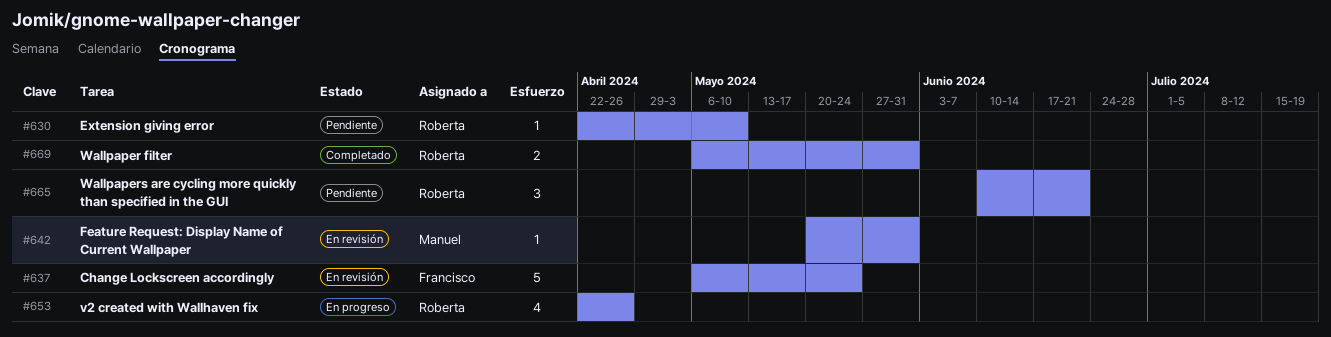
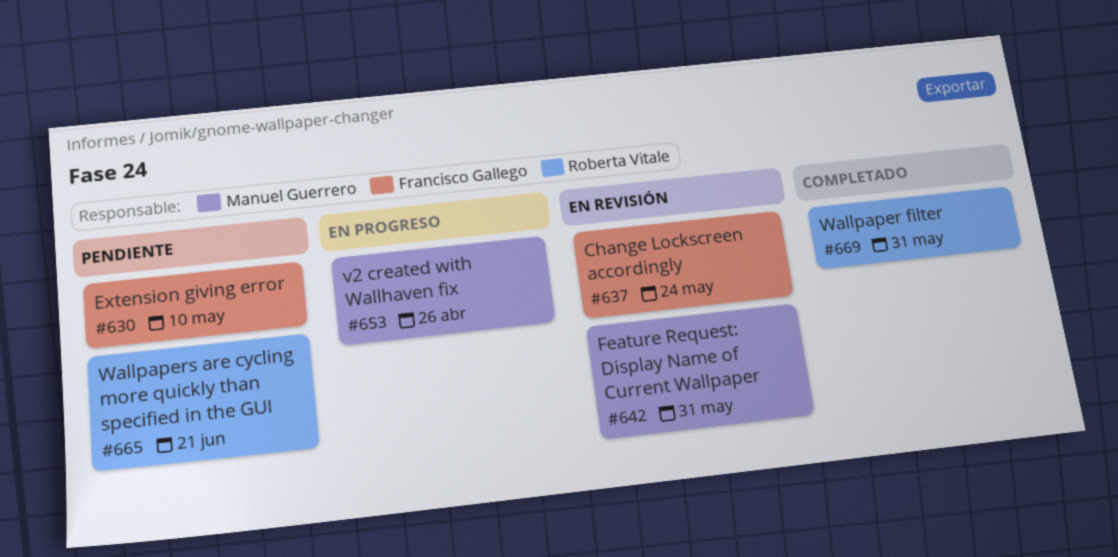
#630, owner: Roberta Vitale -> Francisco Gallego
#653, owner: Roberta Vitale -> Manuel Guerrero

